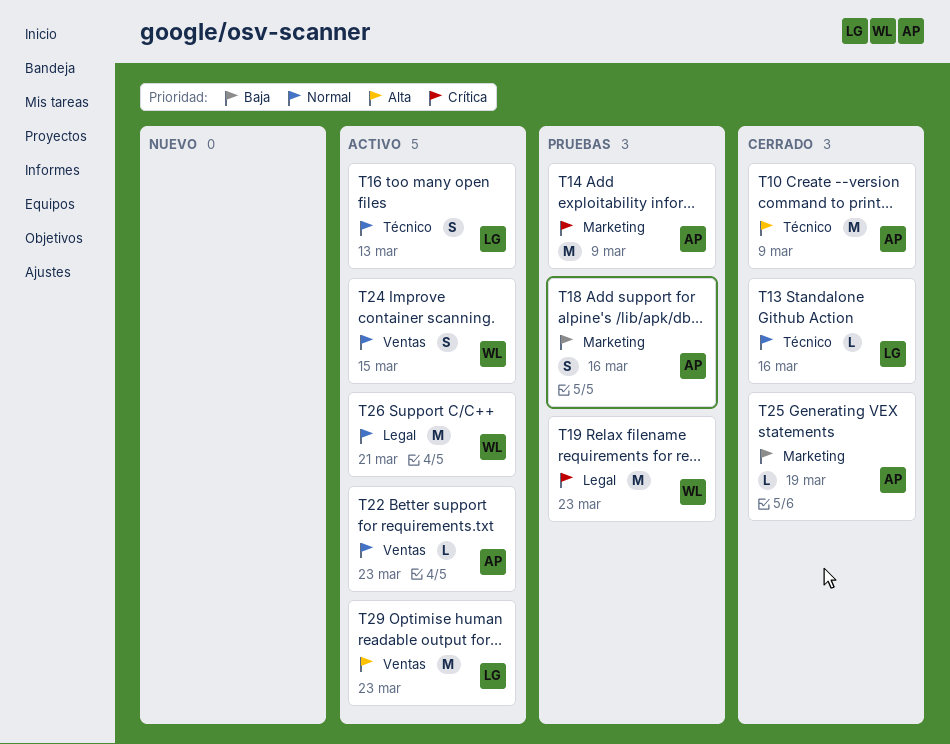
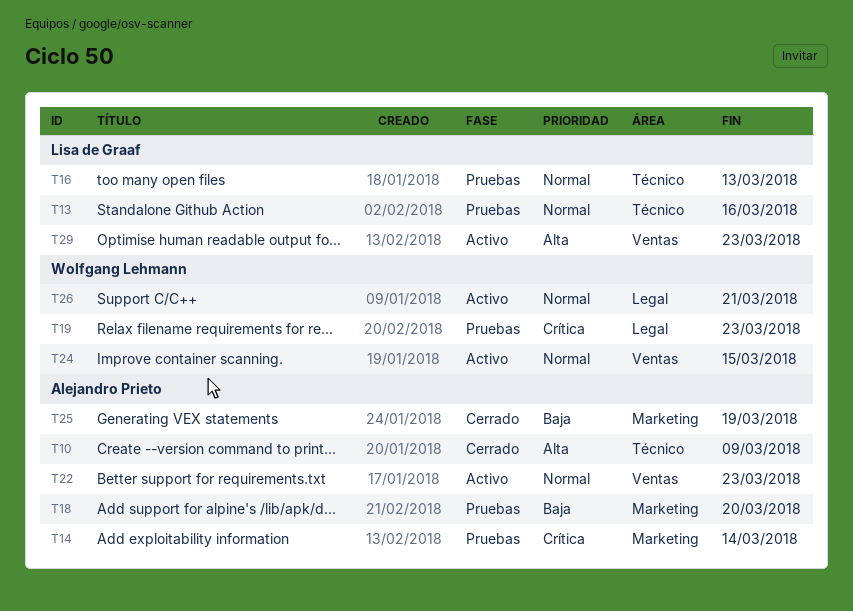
T13, status: Cerrado -> Pruebas
T14, due: Mar 9 -> Mar 14
T16, status: Activo -> Pruebas
T18, due: Mar 16 -> Mar 20

